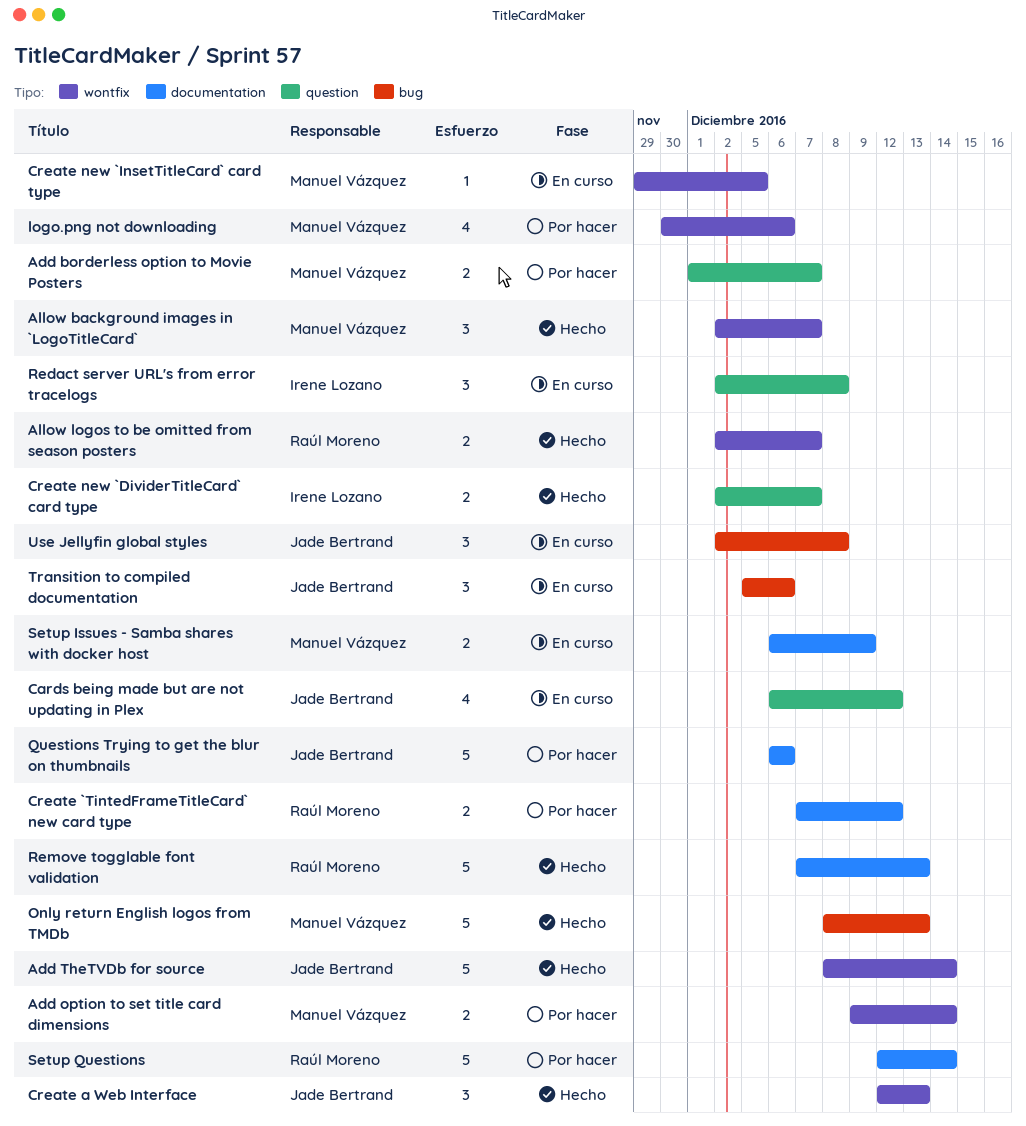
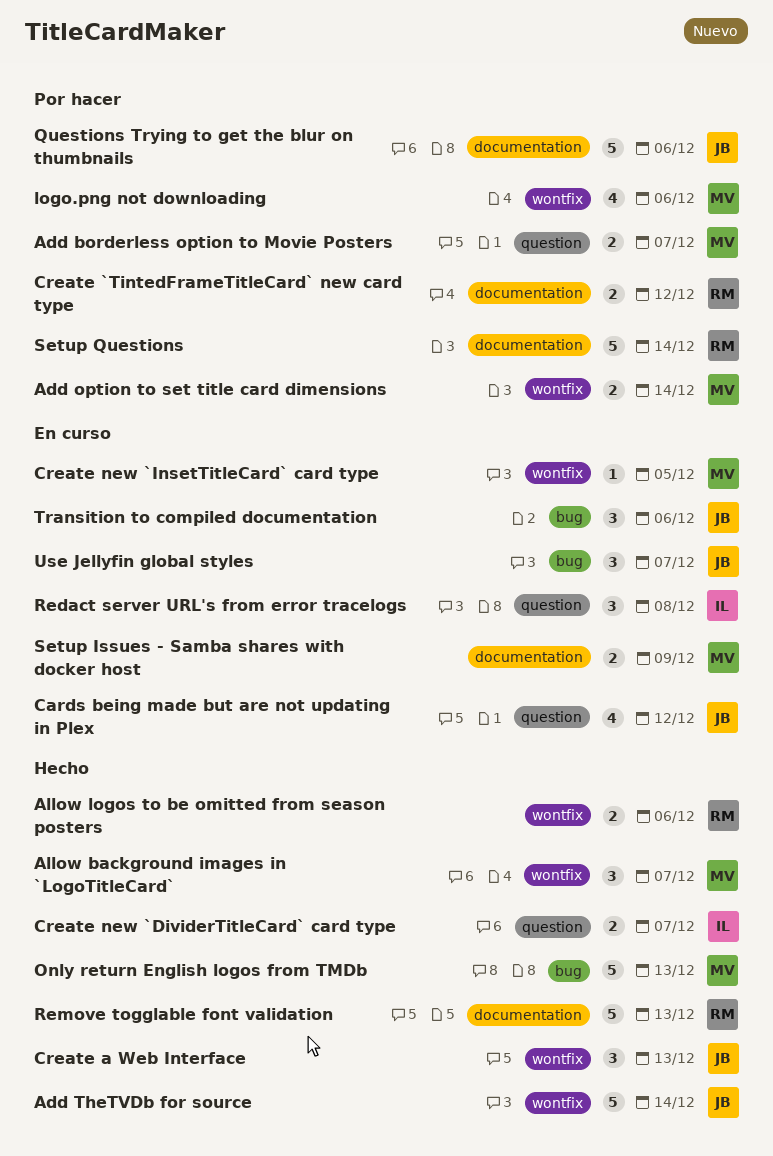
Allow logos to be omitted from season posters, due: Dec 7 -> Dec 6
Use Jellyfin global styles, due: Dec 8 -> Dec 7

